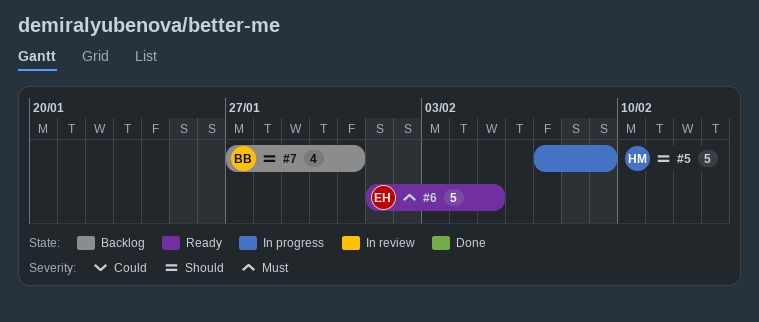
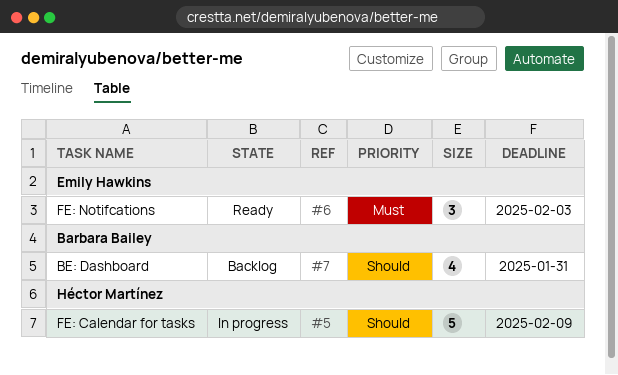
#6, estimate: 5 -> 3
#6, due: Feb 5 -> Feb 3

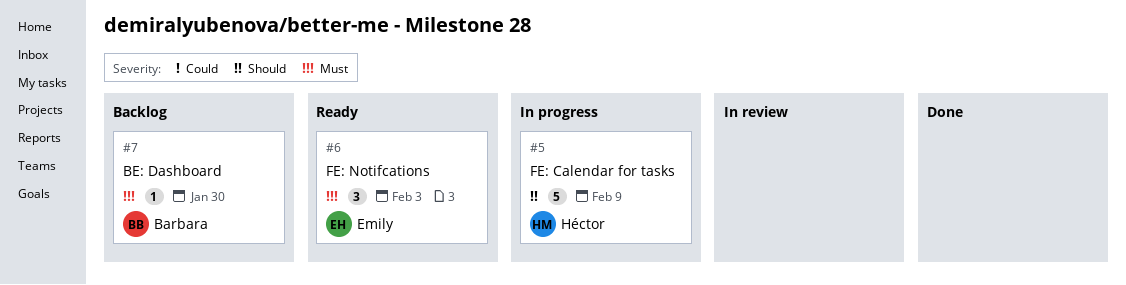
#7, priority: Should -> Must
#7, estimate: 4 -> 1
#7, due: Jan 31 -> Jan 30

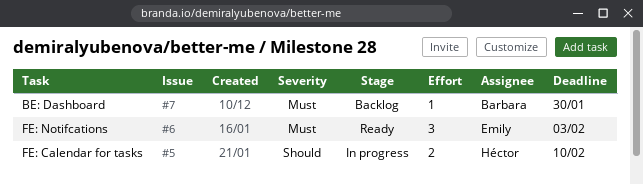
#5, estimate: 5 -> 2
#5, due: Feb 9 -> Feb 10

